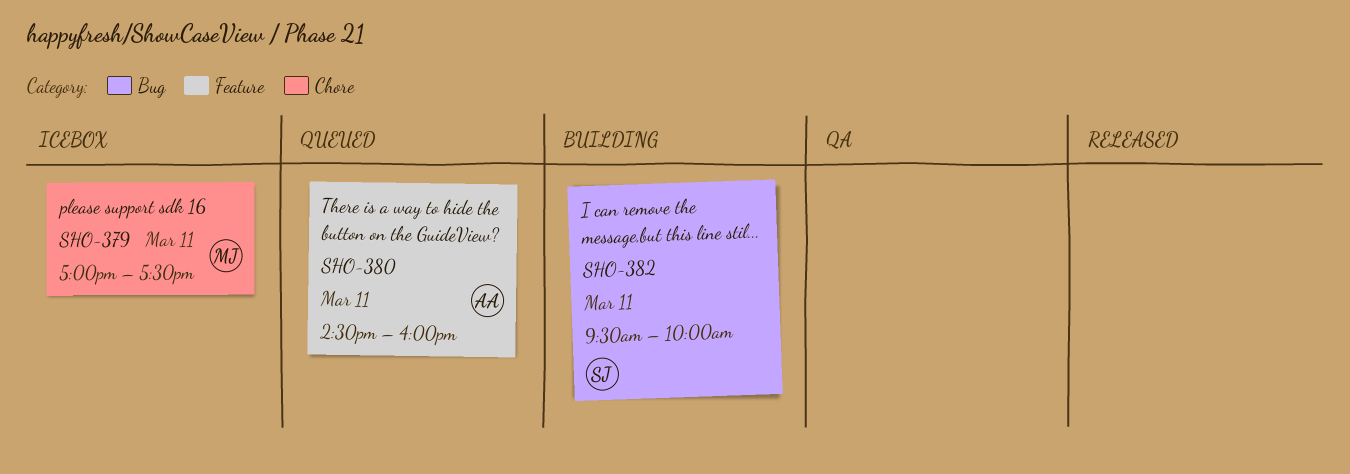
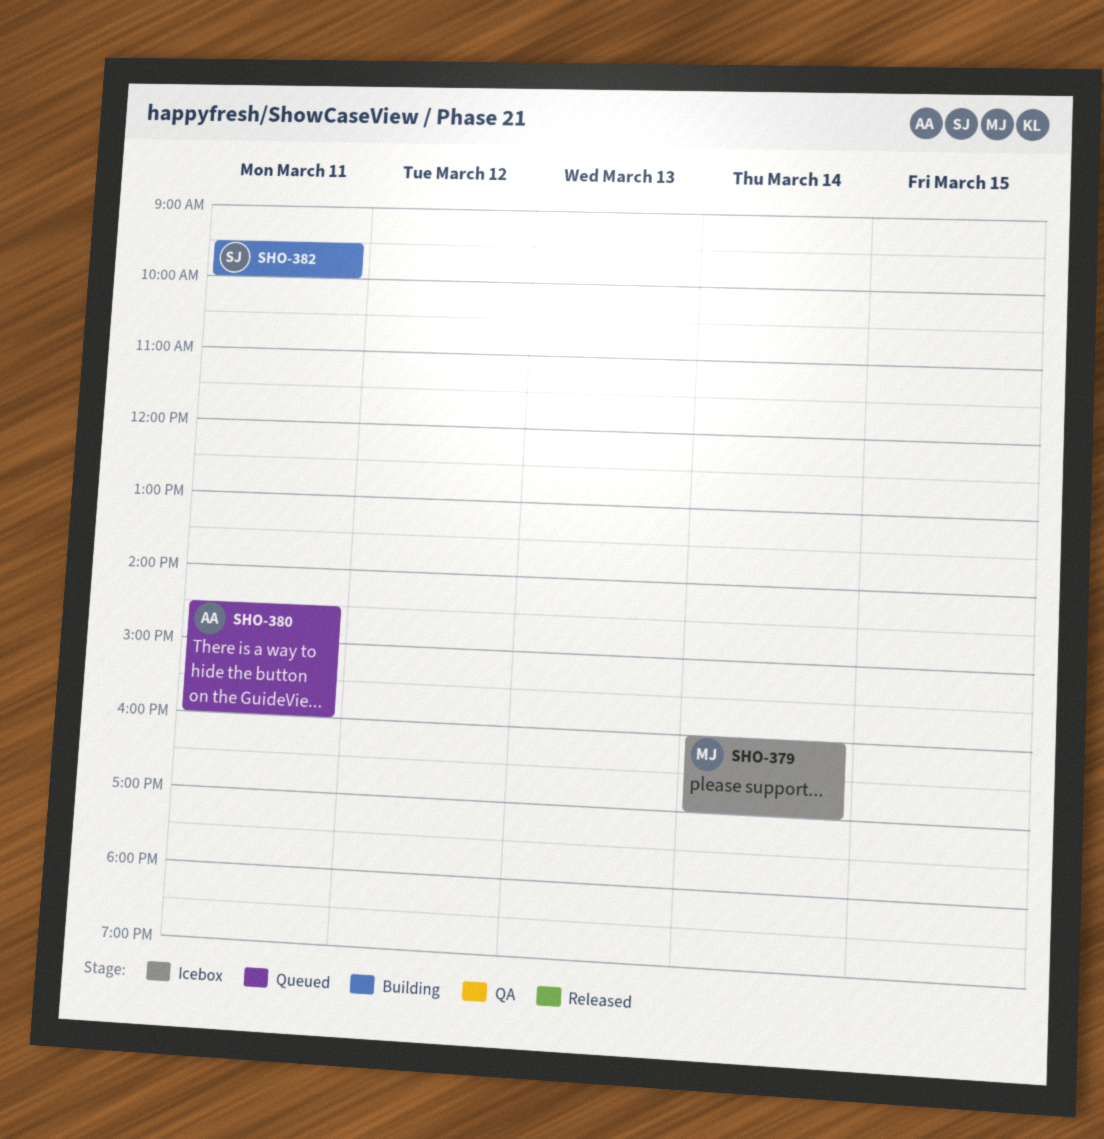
SHO-379, day: Mar 11 -> Mar 14
SHO-379, begins: 17:00 -> 16:00
SHO-379, ends: 17:30 -> 17:00

